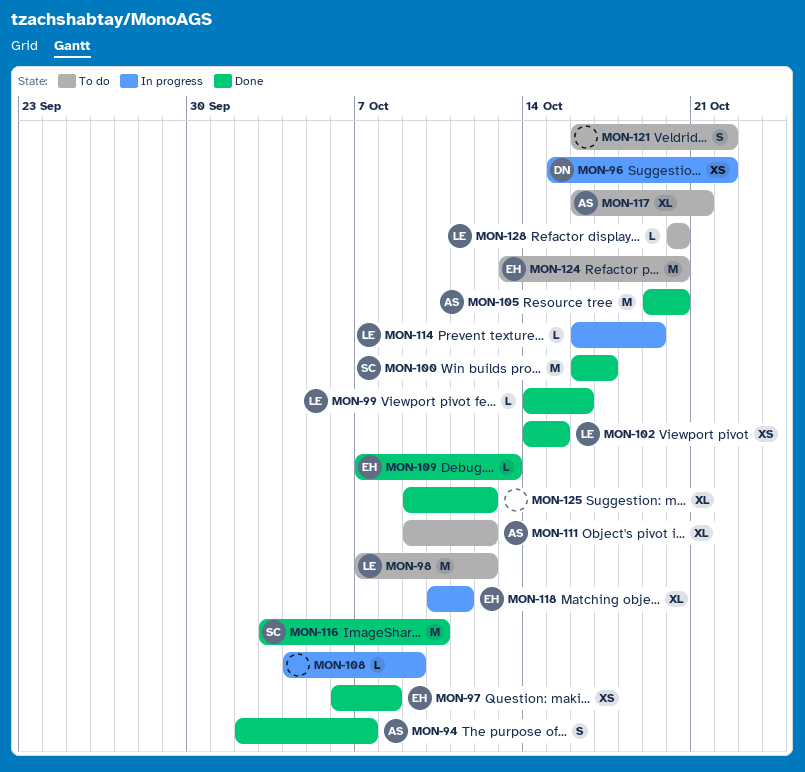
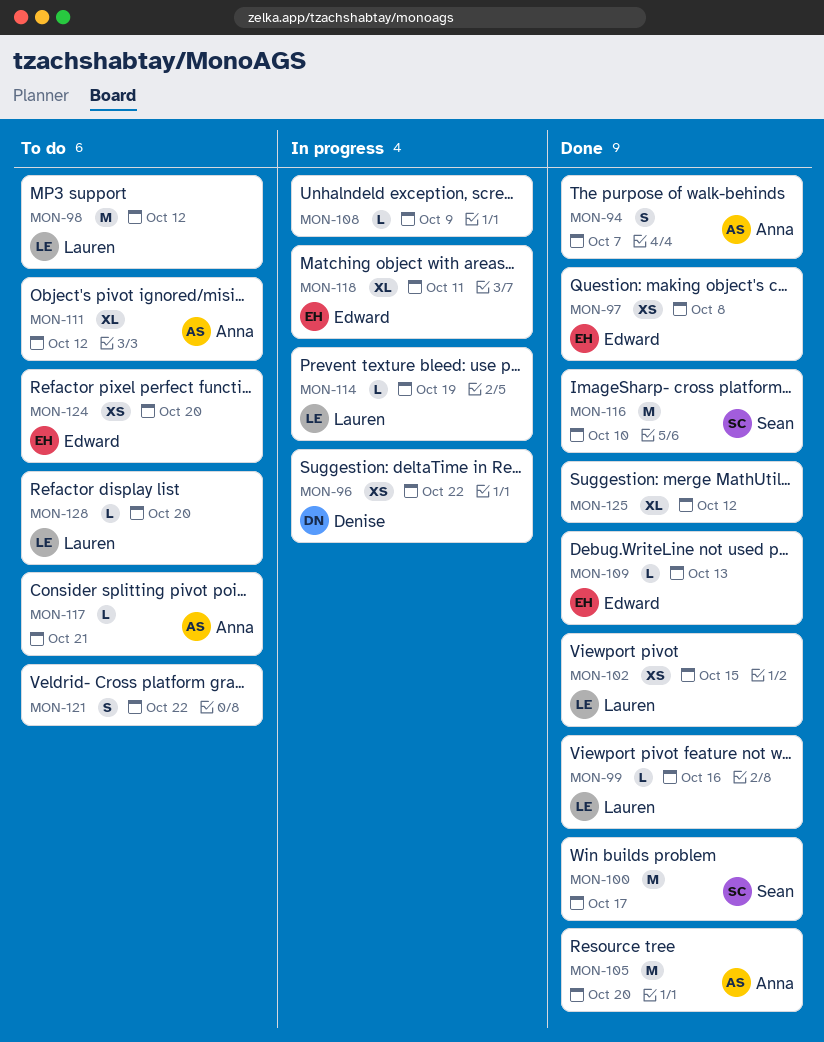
MON-117, estimate: XL -> L
MON-124, estimate: M -> XS

